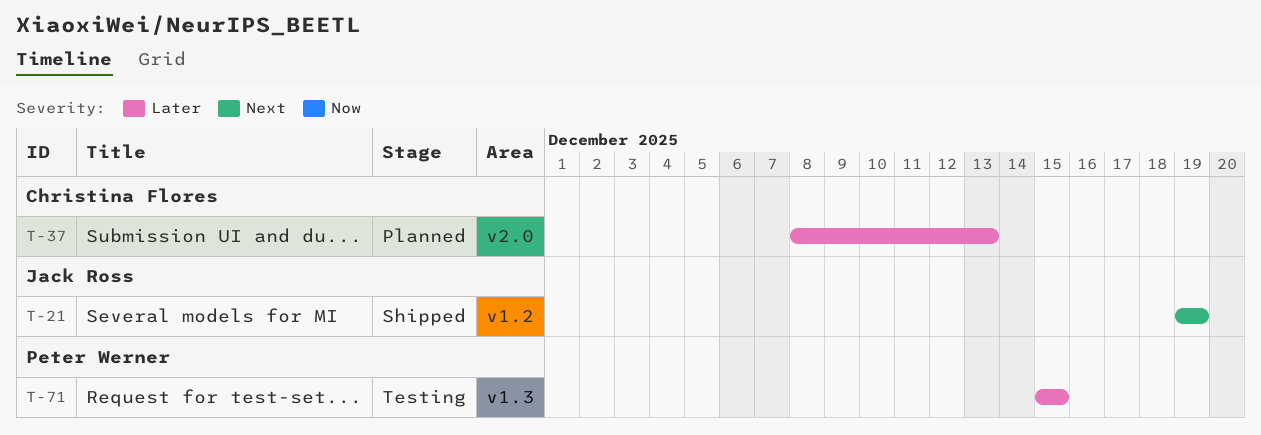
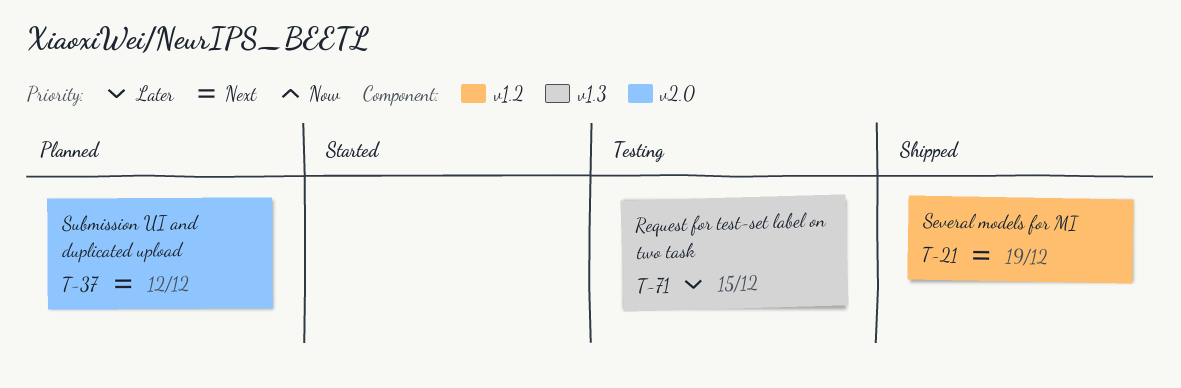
T-37, priority: Later -> Next
T-37, due: Dec 13 -> Dec 12

